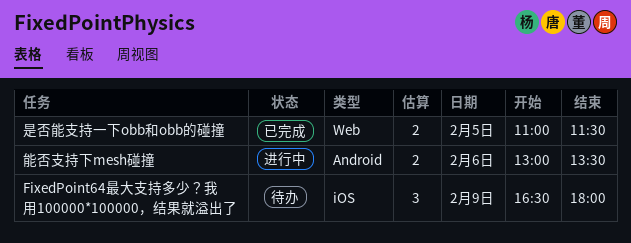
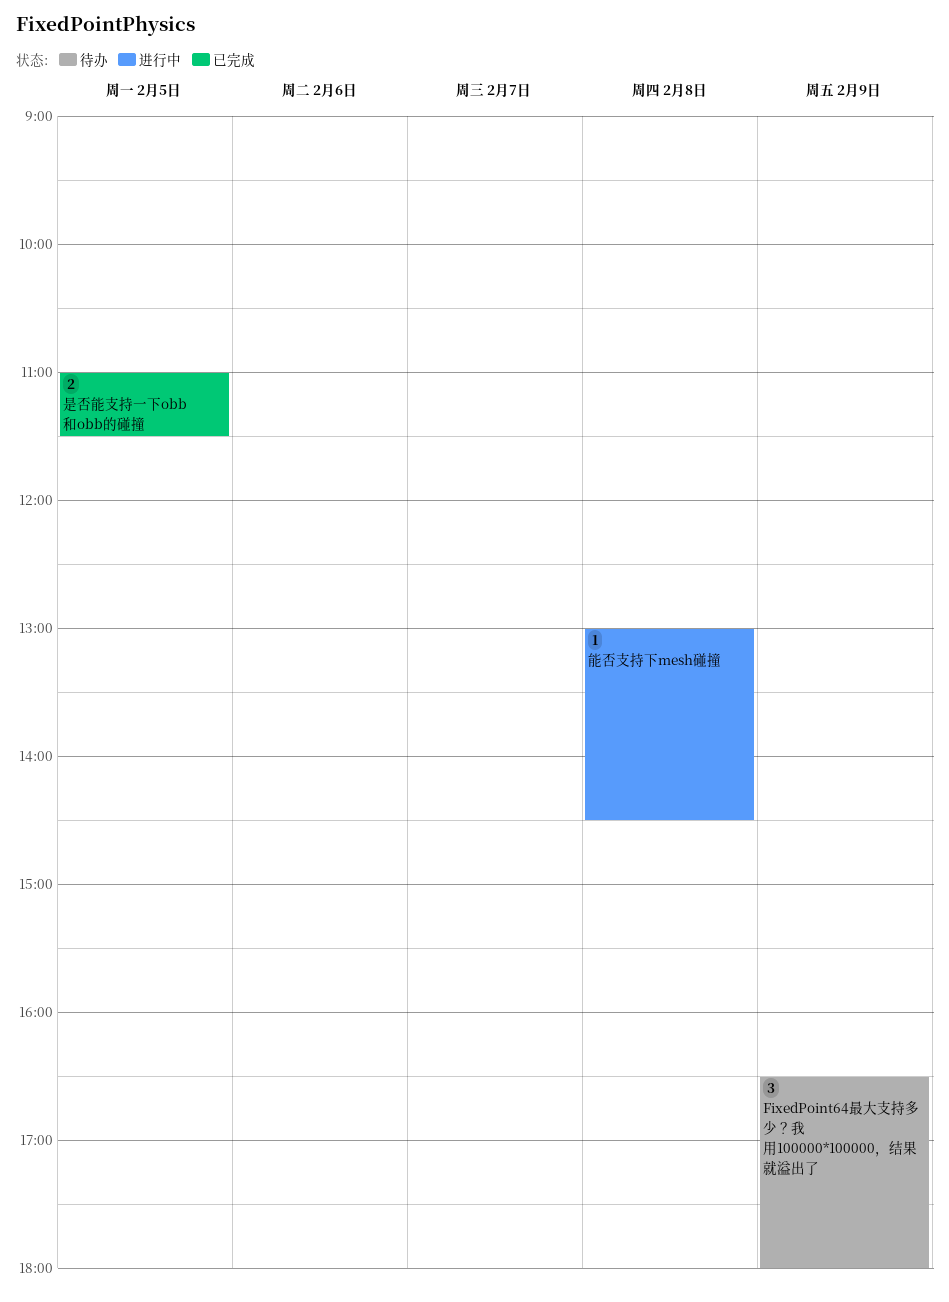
能否支持下mesh碰撞, estimate: 2 -> 1
能否支持下mesh碰撞, day: Feb 6 -> Feb 8
能否支持下mesh碰撞, ends: 13:30 -> 14:30

